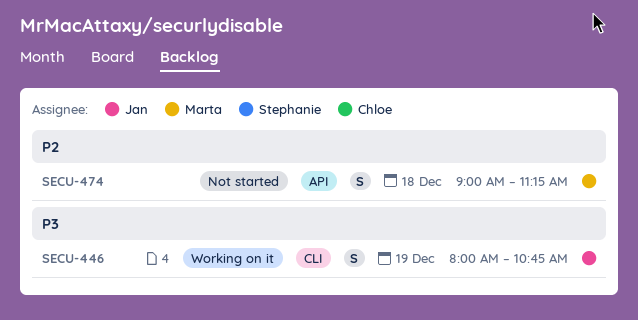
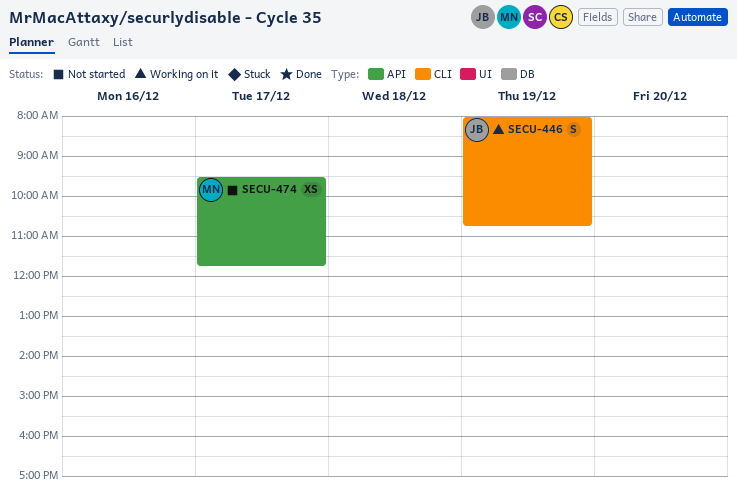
SECU-474, estimate: S -> XS
SECU-474, day: Dec 18 -> Dec 17
SECU-474, begins: 09:00 -> 09:30
SECU-474, ends: 11:15 -> 11:45

